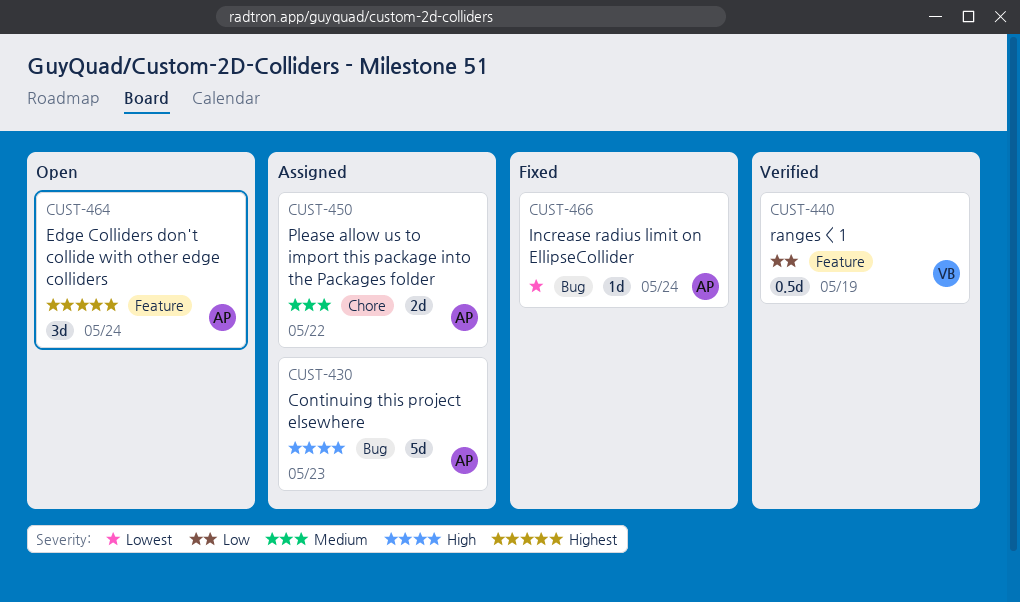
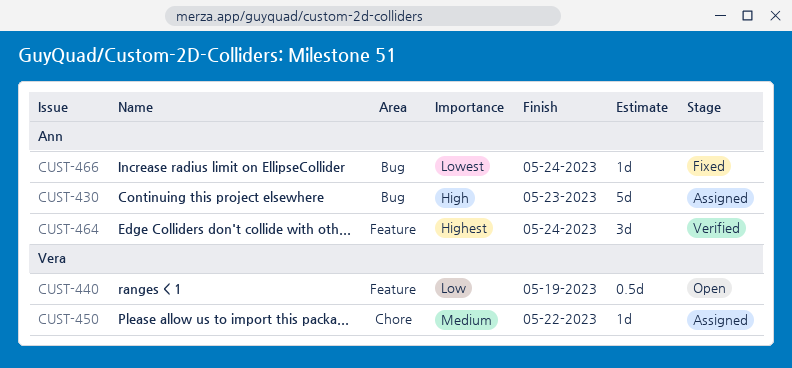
CUST-440, status: Verified -> Open
CUST-450, owner: Ann -> Vera
CUST-450, estimate: 2d -> 1d
CUST-464, status: Open -> Verified

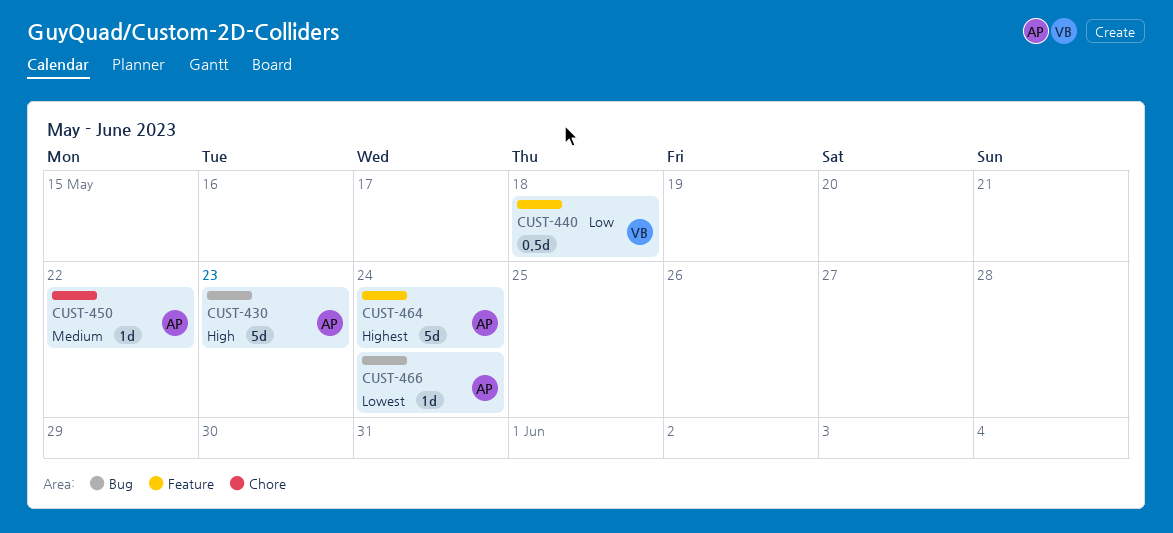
CUST-440, due: May 19 -> May 18
CUST-450, owner: Vera -> Ann
CUST-464, estimate: 3d -> 5d

